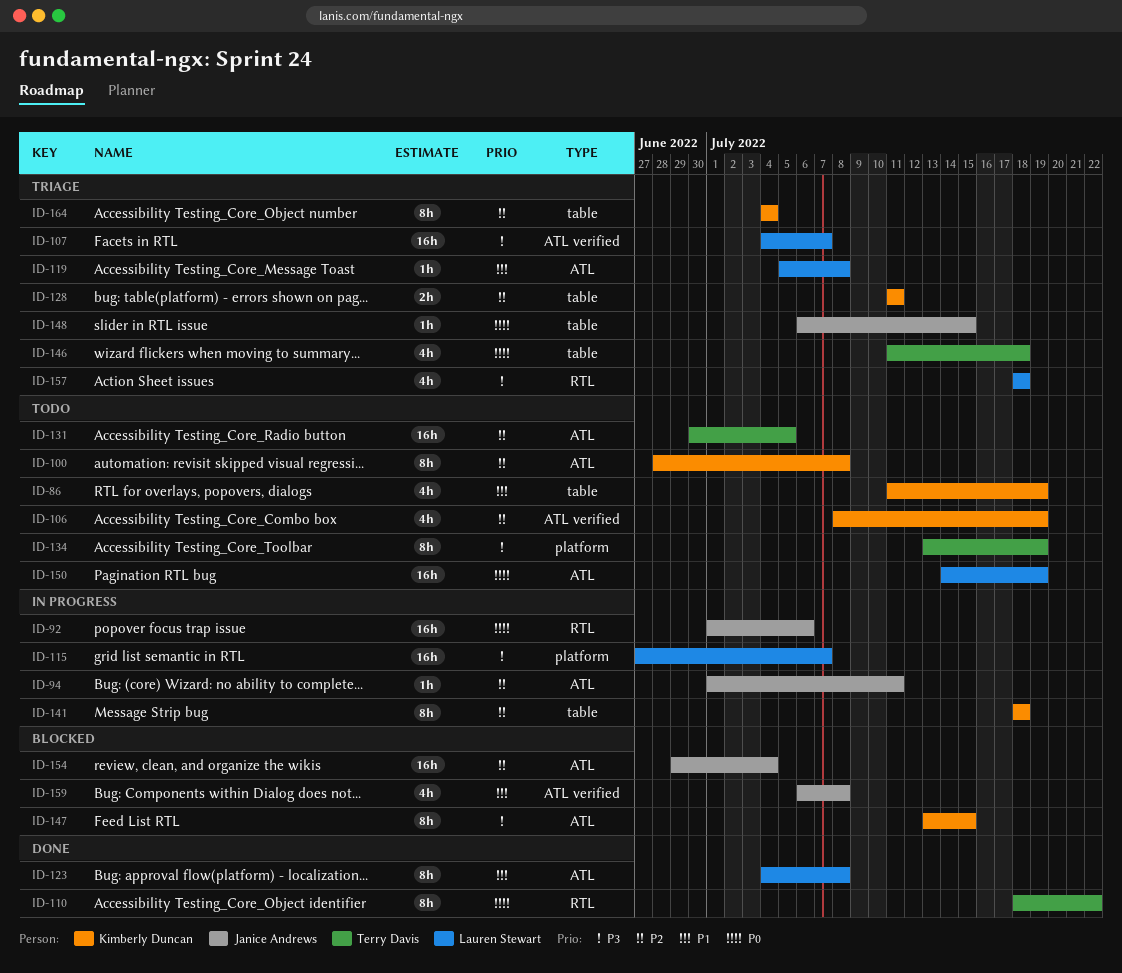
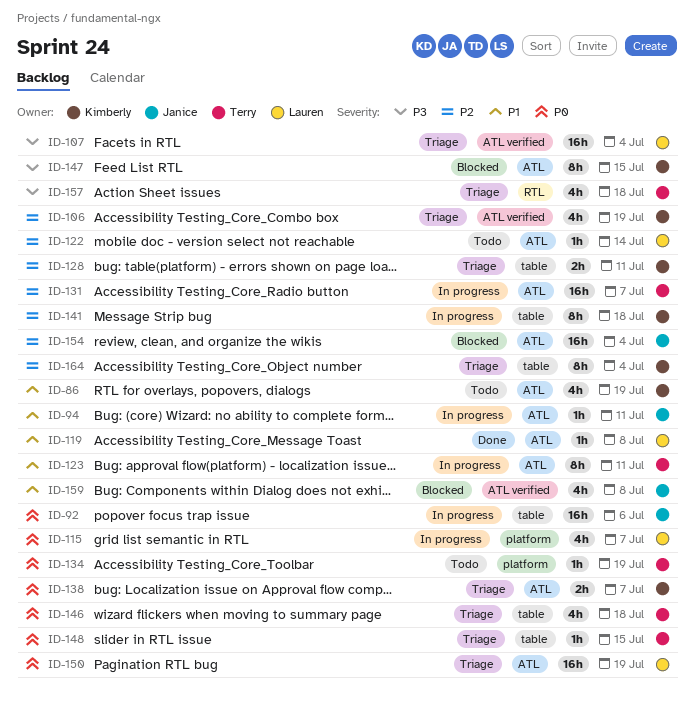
ID-86, label: table -> ATL
ID-92, label: RTL -> table
ID-94, priority: P2 -> P1
ID-100: present -> none
ID-106, status: Todo -> Triage
ID-107, due: Jul 7 -> Jul 4
ID-110: present -> none
ID-115, priority: P3 -> P0
ID-115, estimate: 16h -> 4h
ID-119, status: Triage -> Done
ID-122: none -> present
ID-123, status: Done -> In progress
ID-123, owner: Lauren Stewart -> Terry Davis
ID-123, due: Jul 8 -> Jul 11
ID-131, status: Todo -> In progress
ID-131, due: Jul 5 -> Jul 7
ID-134, priority: P3 -> P0
ID-134, estimate: 8h -> 1h
ID-138: none -> present
ID-148, owner: Janice Andrews -> Terry Davis
ID-150, status: Todo -> Triage
ID-157, owner: Lauren Stewart -> Terry Davis

